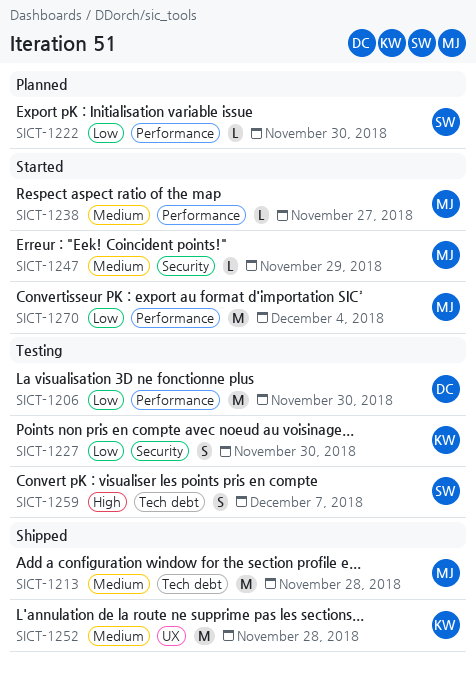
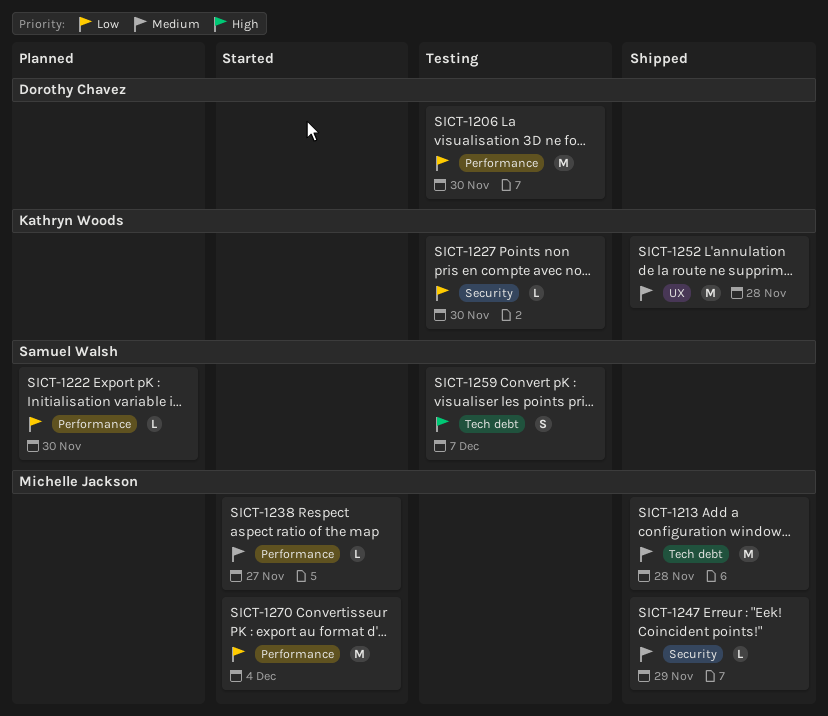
SICT-1227, estimate: S -> L
SICT-1247, status: Started -> Shipped

